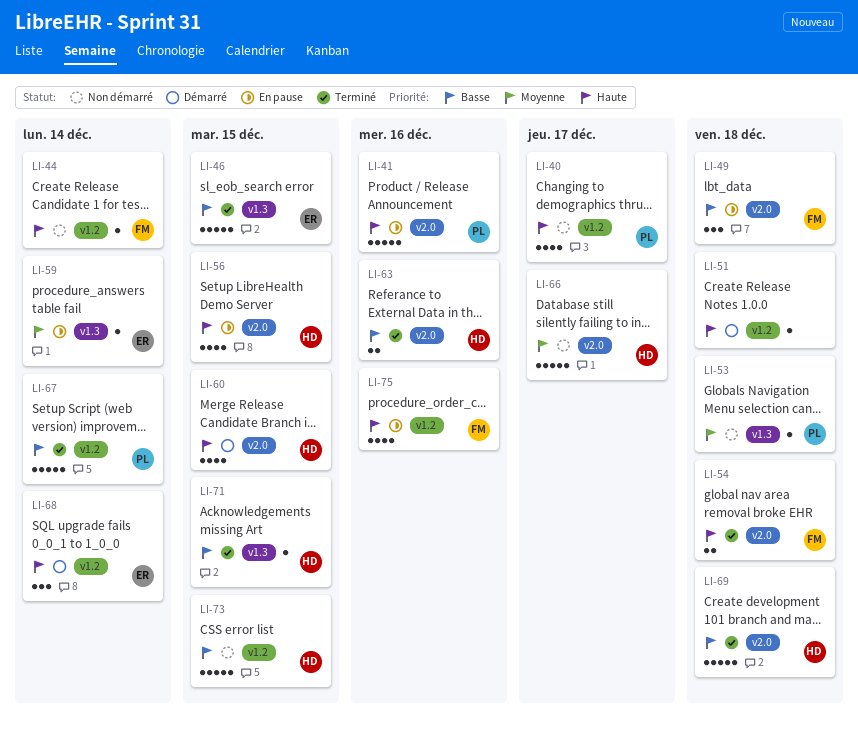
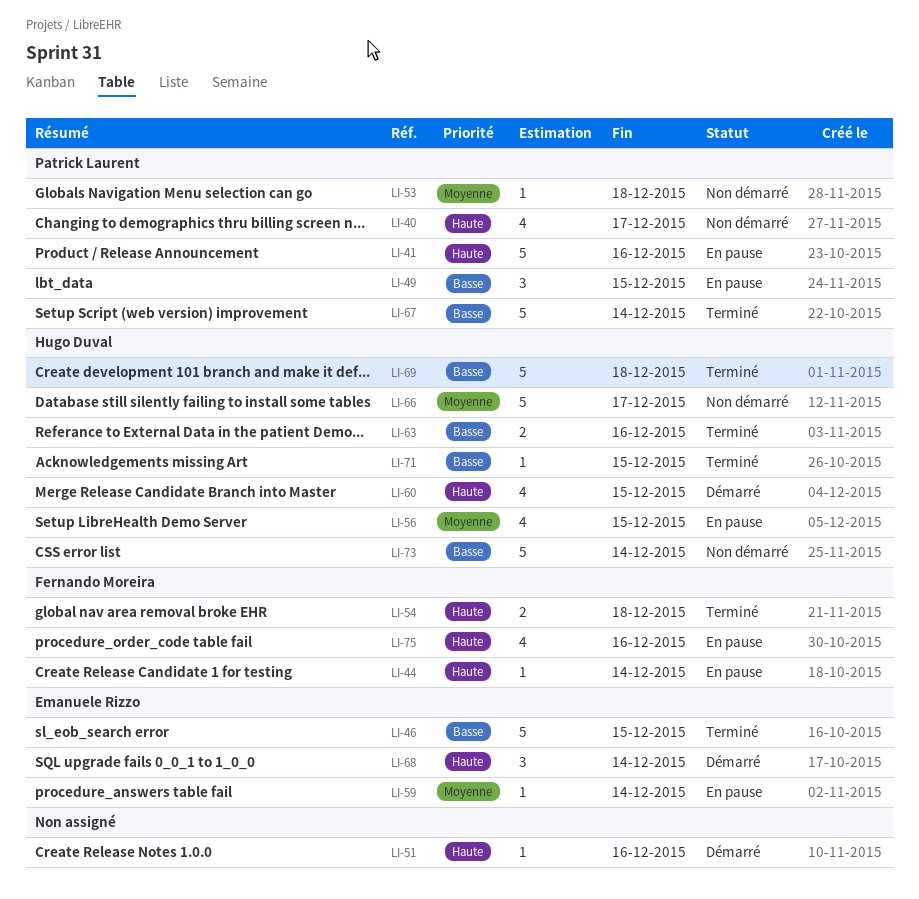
LI-44, status: Non démarré -> En pause
LI-49, owner: Fernando Moreira -> Patrick Laurent
LI-49, due: Dec 18 -> Dec 15
LI-51, due: Dec 18 -> Dec 16
LI-56, priority: Haute -> Moyenne
LI-73, due: Dec 15 -> Dec 14

